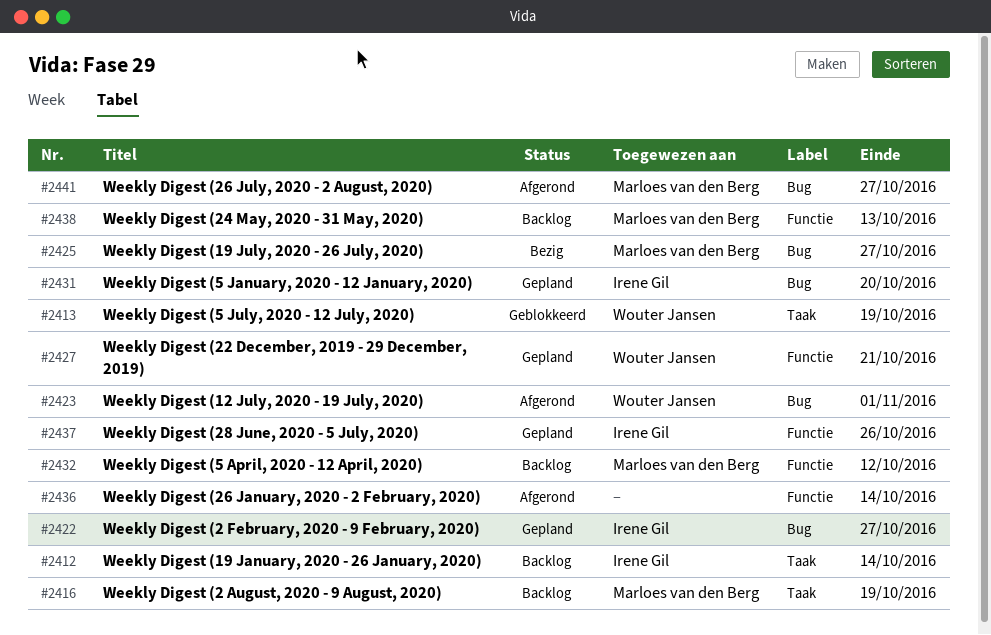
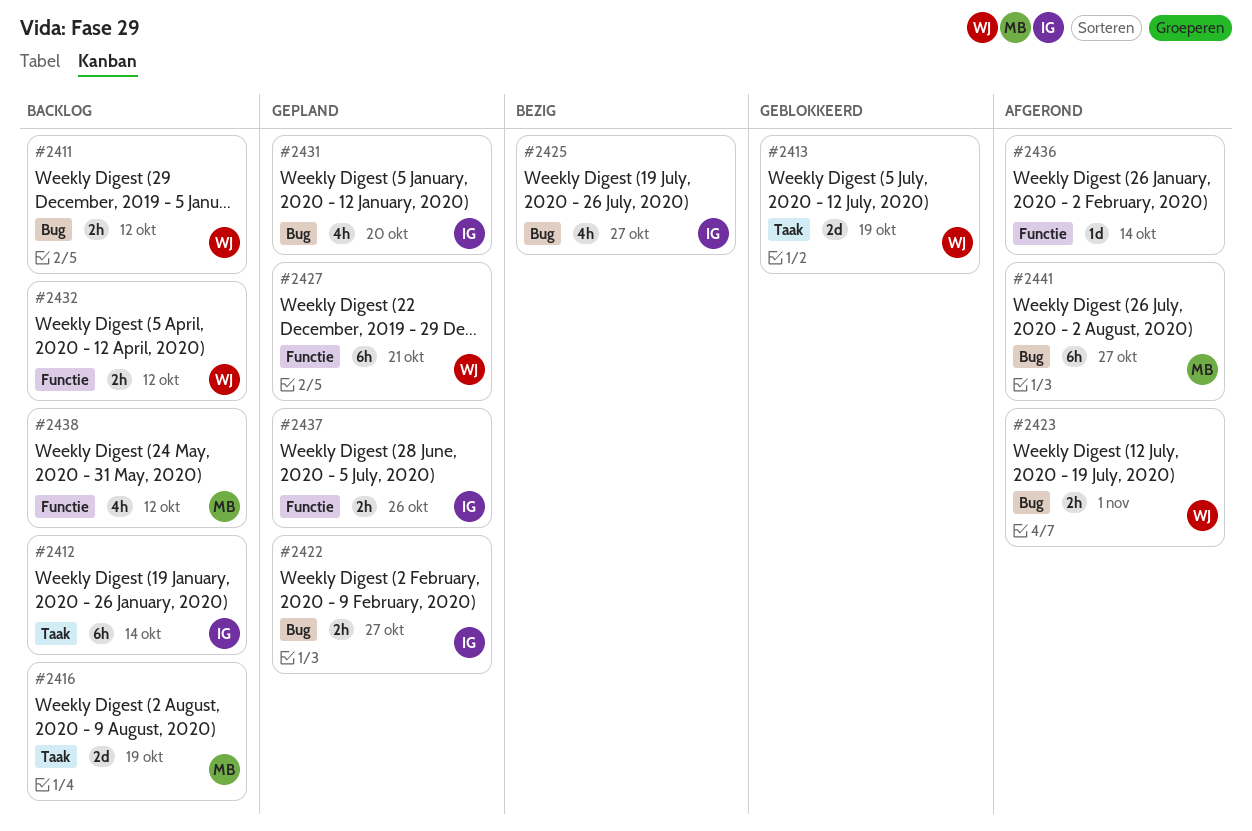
#2411: none -> present
#2425, owner: Marloes van den Berg -> Irene Gil
#2432, owner: Marloes van den Berg -> Wouter Jansen
#2438, due: Oct 13 -> Oct 12

